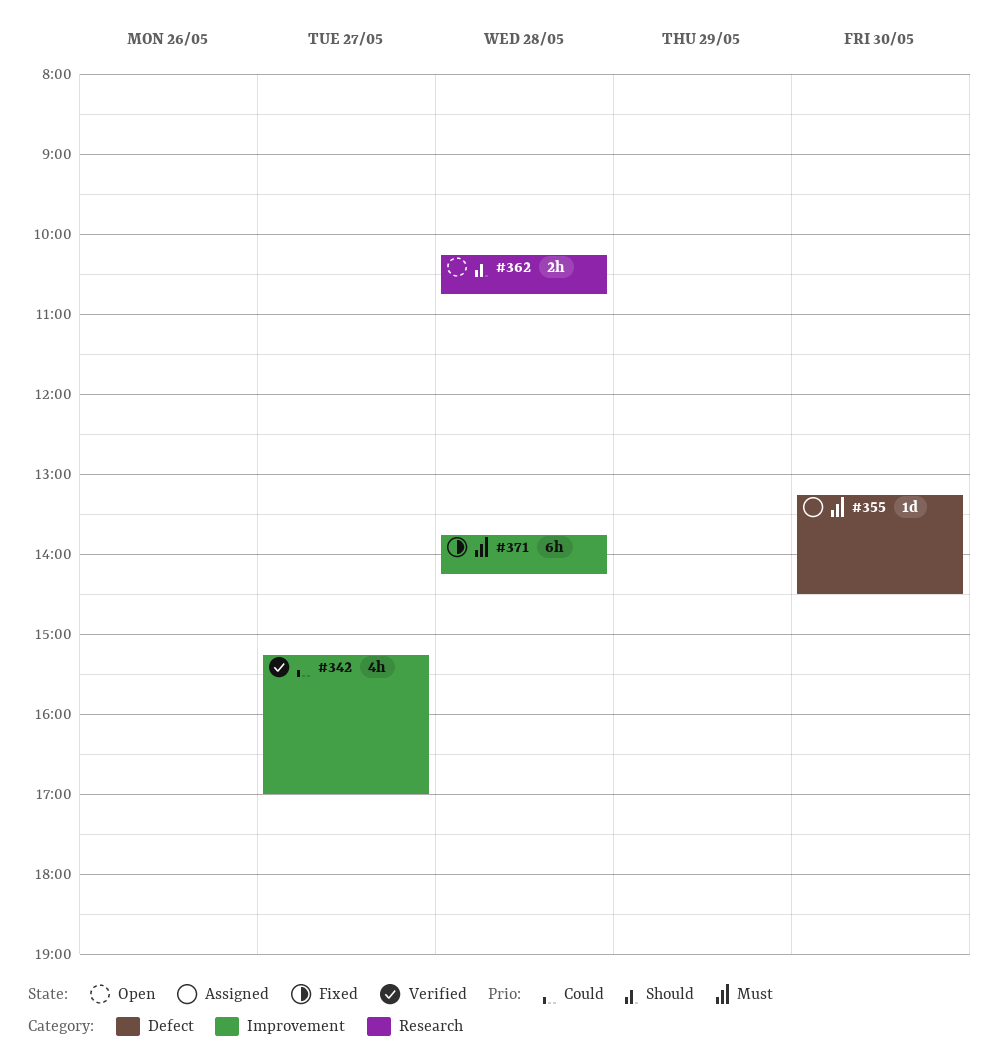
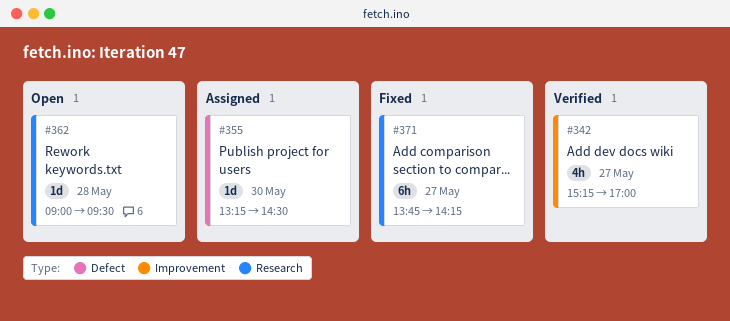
#362, estimate: 2h -> 1d
#362, begins: 10:15 -> 09:00
#362, ends: 10:45 -> 09:30
#371, label: Improvement -> Research
#371, day: May 28 -> May 27

